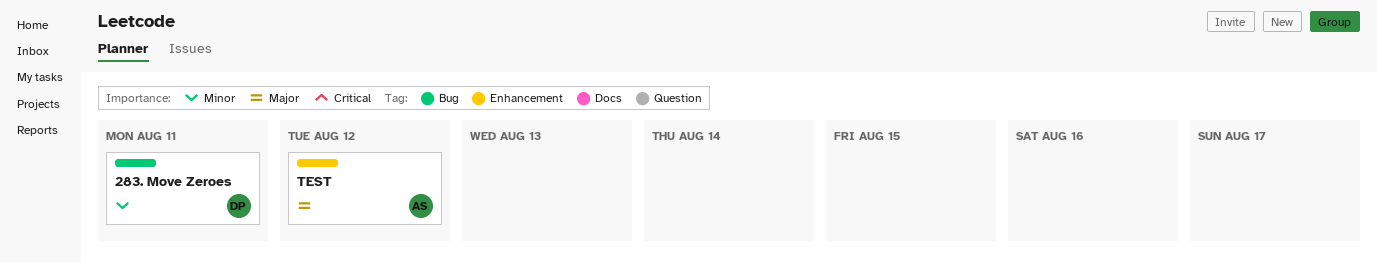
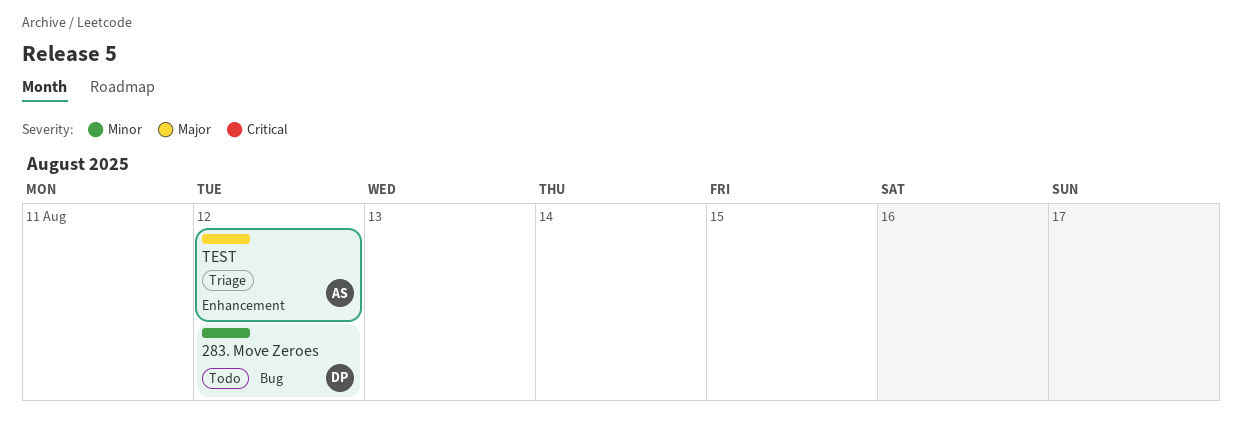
283. Move Zeroes, due: Aug 11 -> Aug 12

